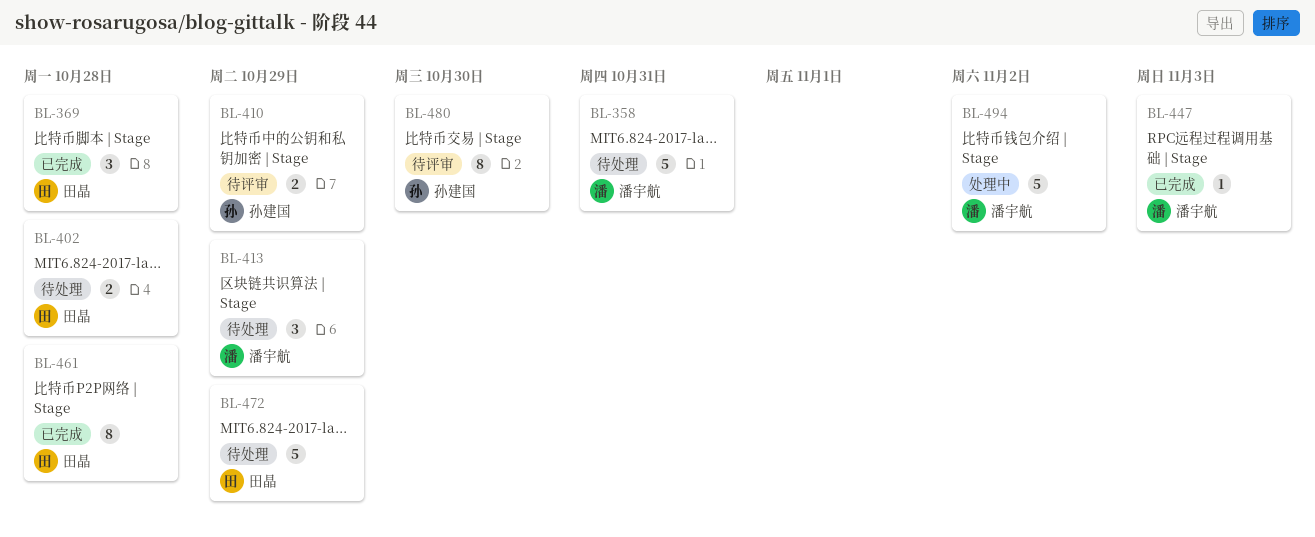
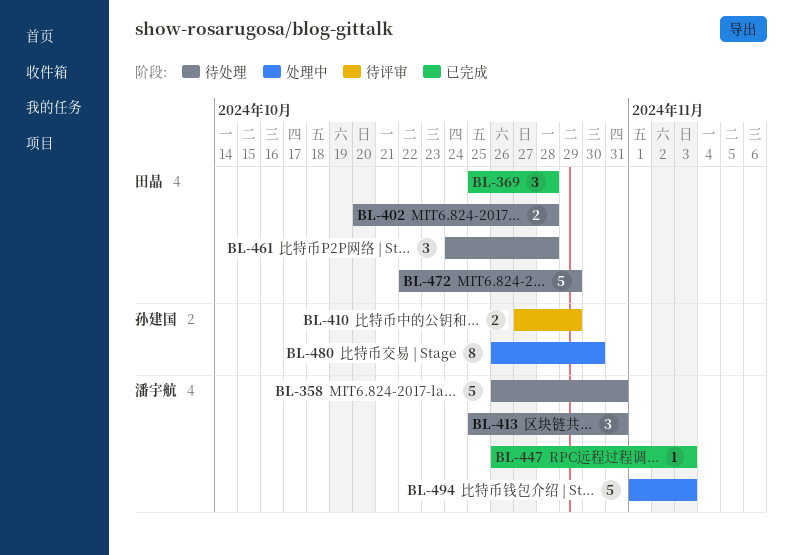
BL-413, due: Oct 29 -> Oct 31
BL-461, status: 已完成 -> 待处理
BL-461, estimate: 8 -> 3
BL-480, status: 待评审 -> 处理中
BL-494, due: Nov 2 -> Nov 3

